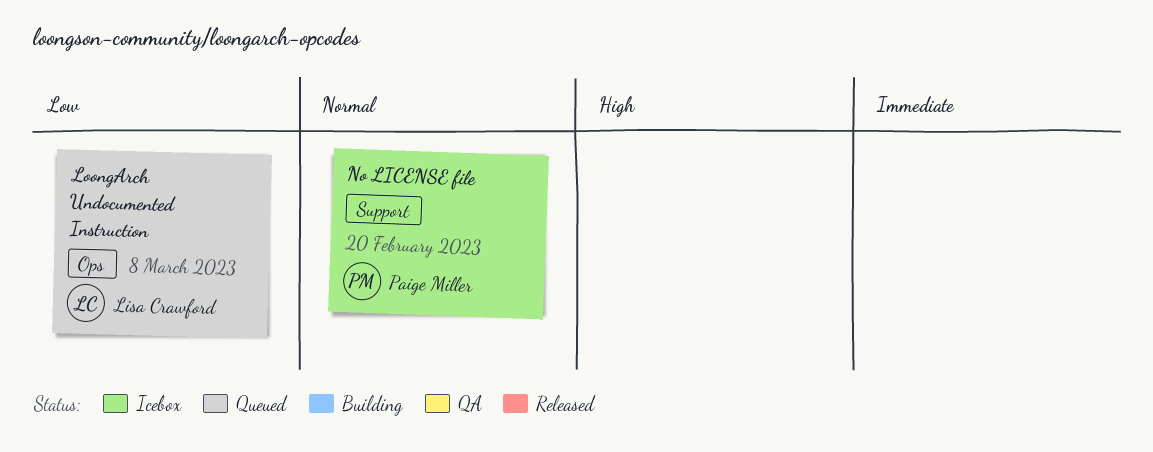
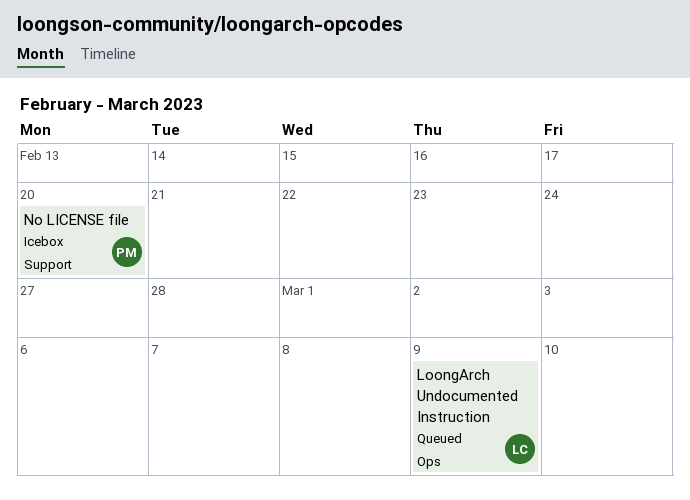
LoongArch Undocumented Instruction, due: Mar 8 -> Mar 9

